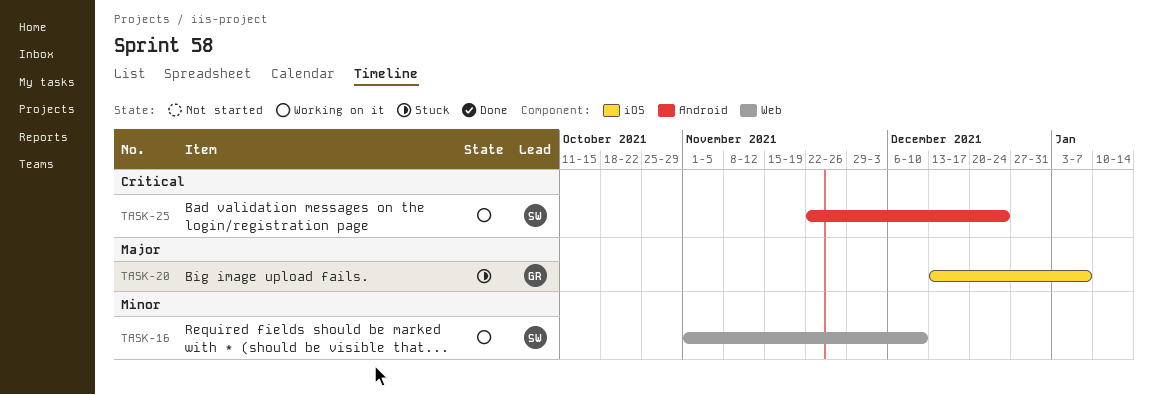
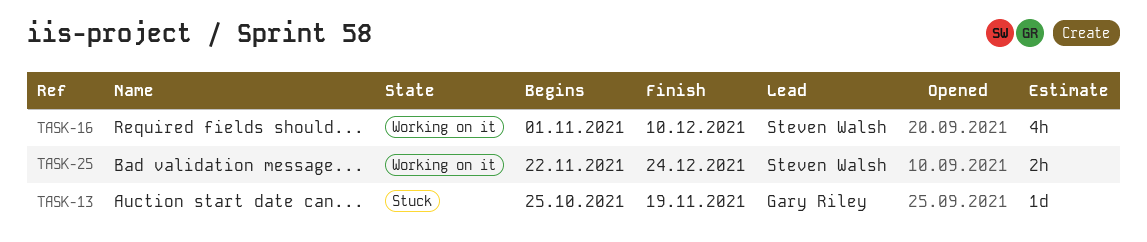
TASK-13: none -> present
TASK-20: present -> none

